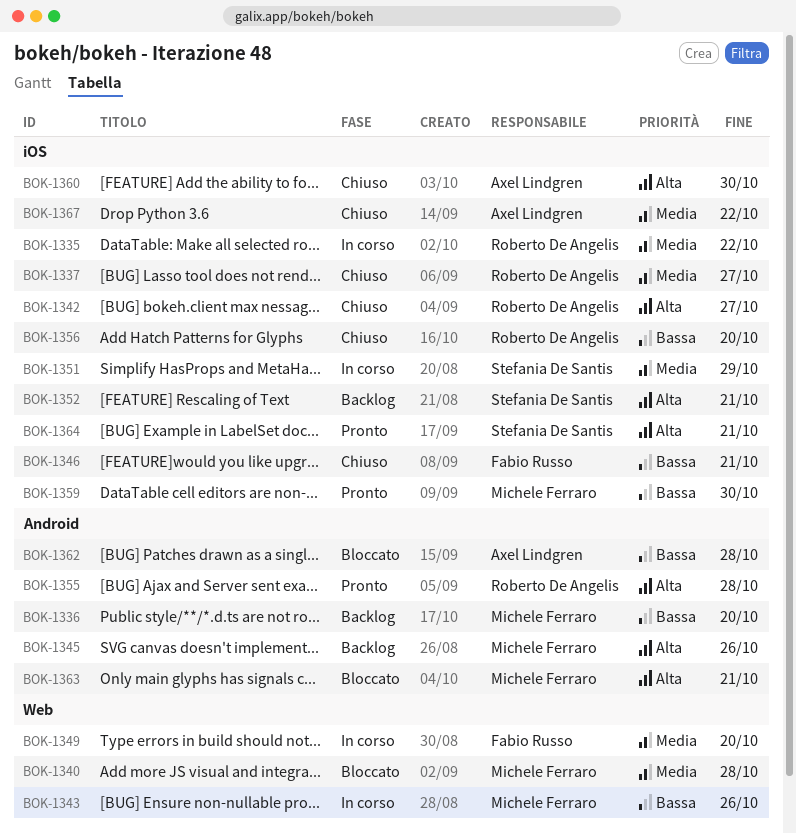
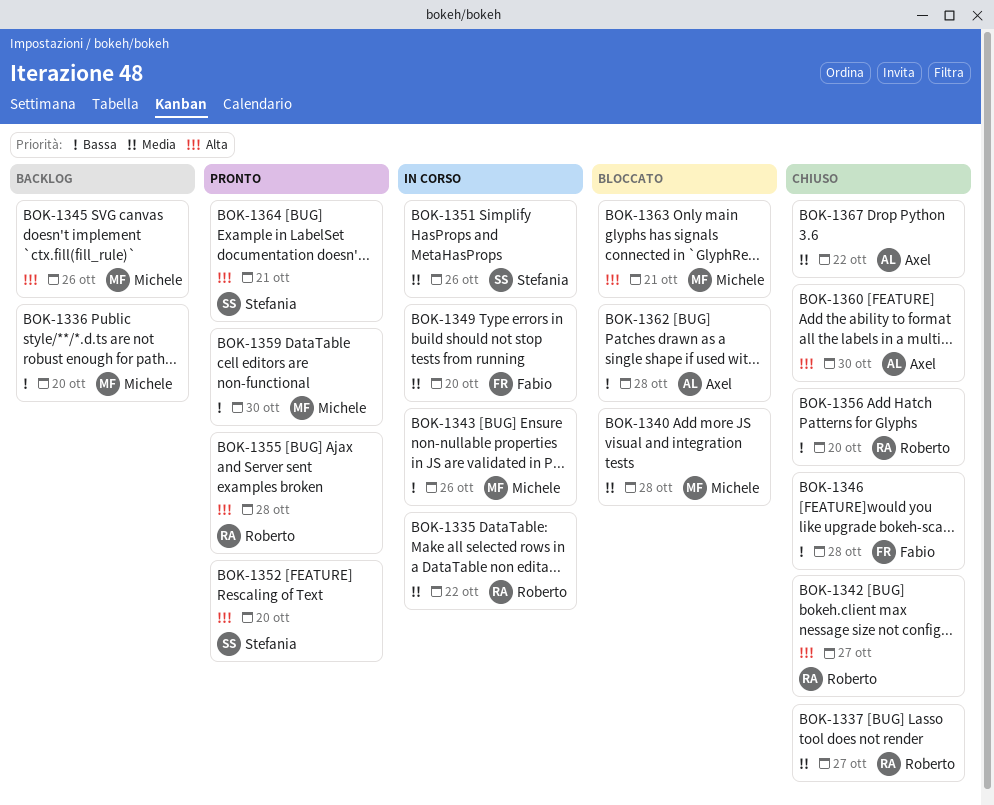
BOK-1346, due: Oct 21 -> Oct 28
BOK-1351, due: Oct 29 -> Oct 26
BOK-1352, status: Backlog -> Pronto
BOK-1352, due: Oct 21 -> Oct 20

